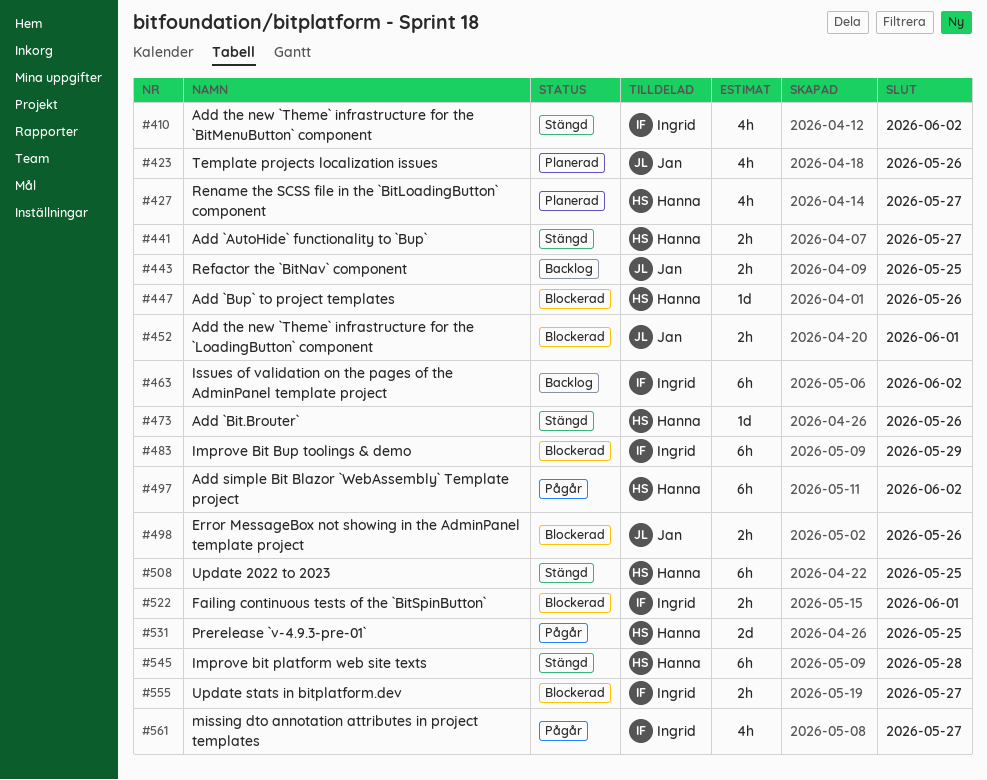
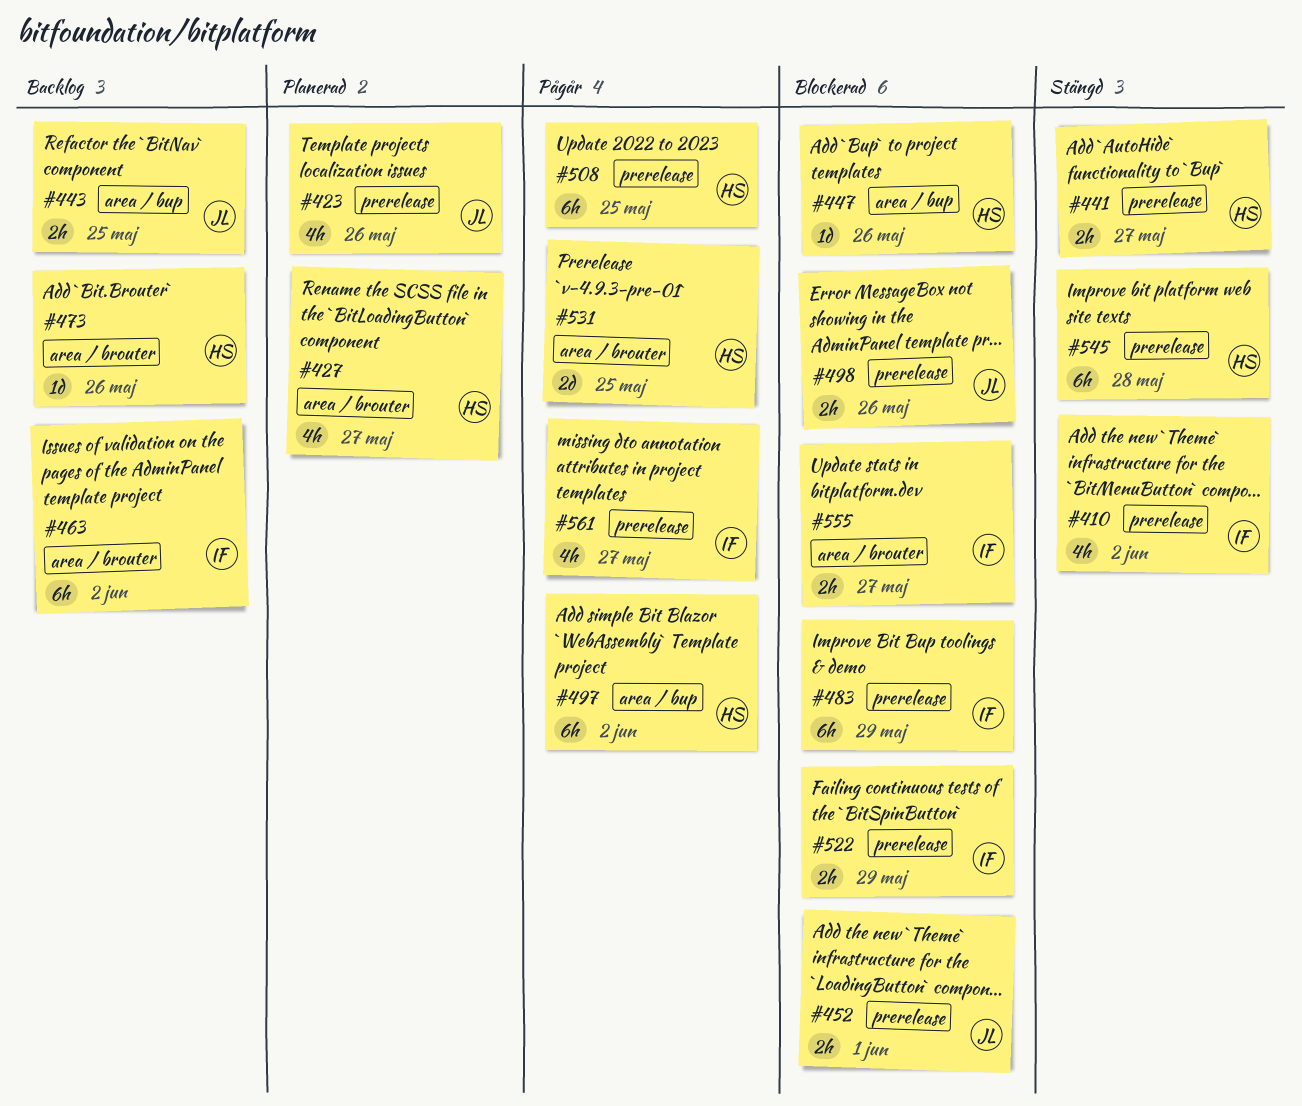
#473, status: Stängd -> Backlog
#508, status: Stängd -> Pågår
#522, due: Jun 1 -> May 29

